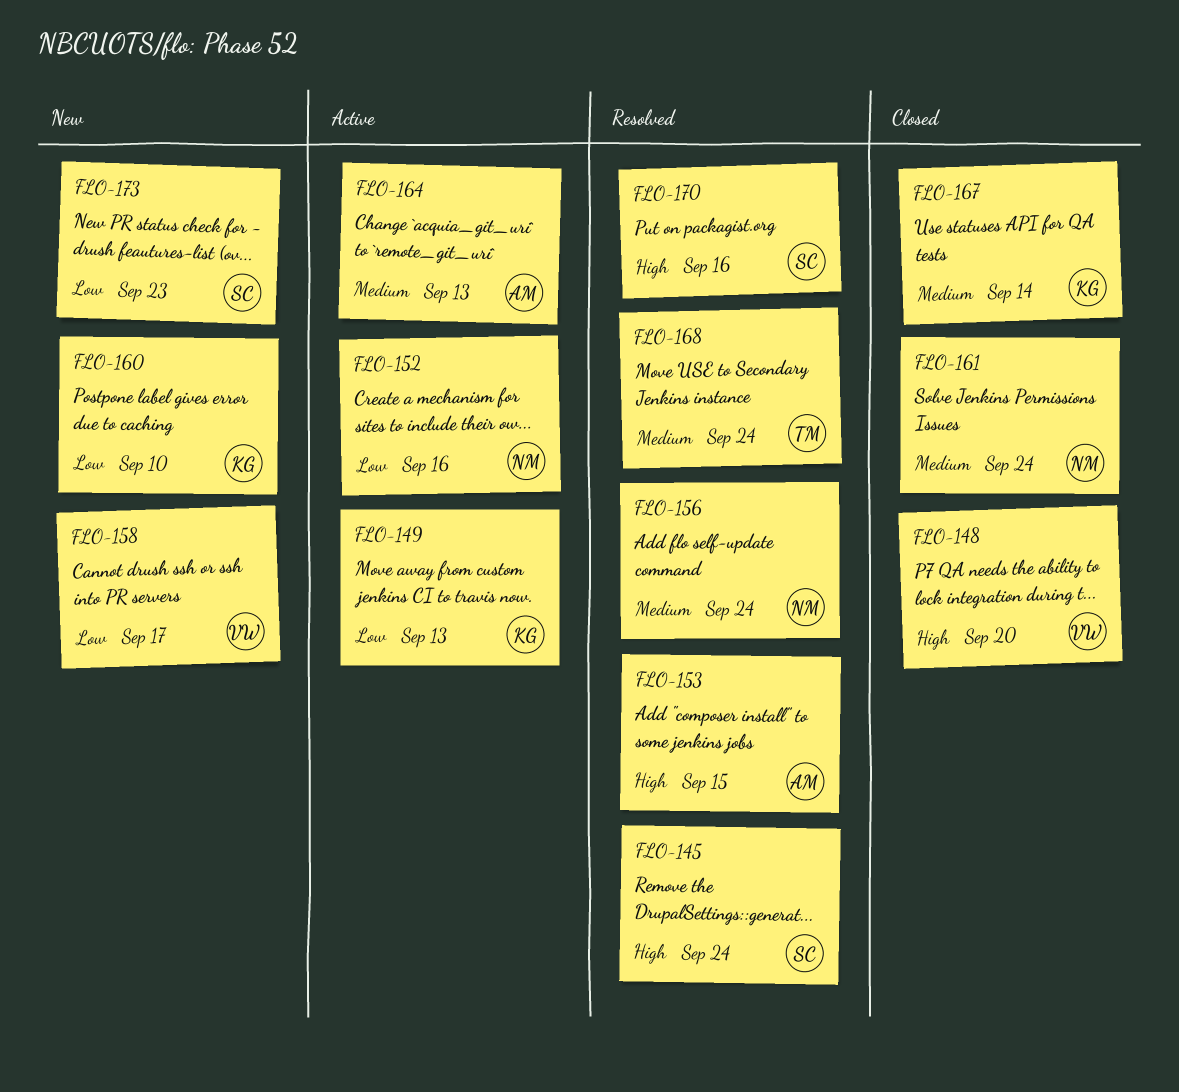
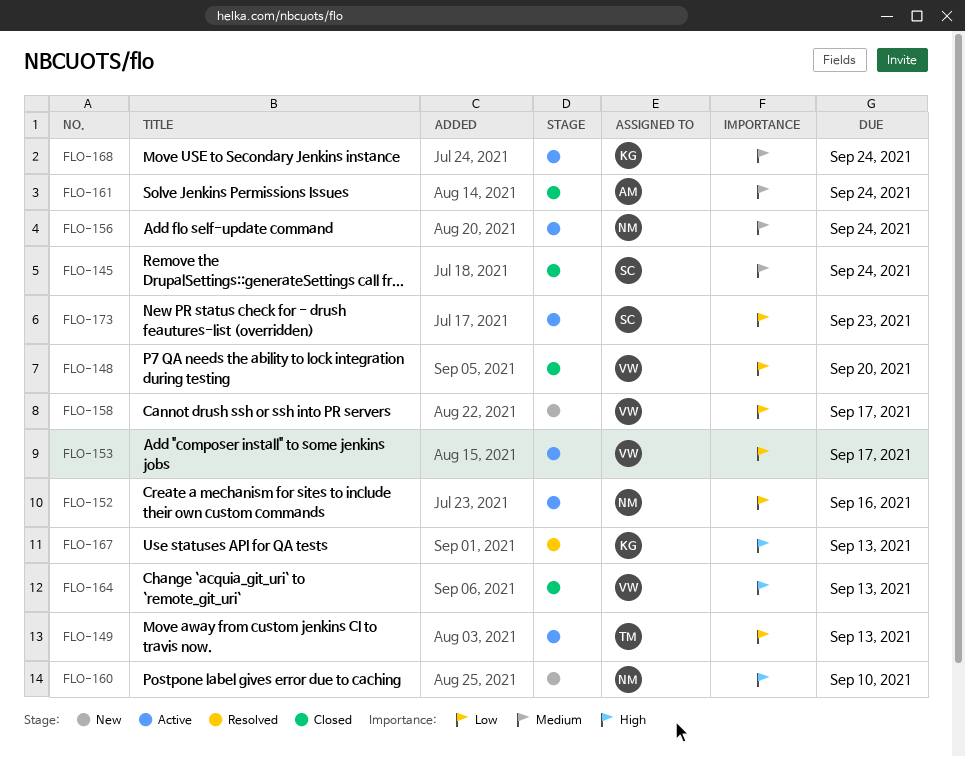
FLO-145, status: Resolved -> Closed
FLO-145, priority: High -> Medium
FLO-148, priority: High -> Low
FLO-149, owner: KG -> TM
FLO-153, status: Resolved -> Active
FLO-153, owner: AM -> VW
FLO-153, priority: High -> Low
FLO-153, due: Sep 15 -> Sep 17
FLO-156, status: Resolved -> Active
FLO-160, owner: KG -> NM
FLO-160, priority: Low -> High
FLO-161, owner: NM -> AM
FLO-164, status: Active -> Closed
FLO-164, owner: AM -> VW
FLO-164, priority: Medium -> High
FLO-167, status: Closed -> Resolved
FLO-167, priority: Medium -> High
FLO-167, due: Sep 14 -> Sep 13
FLO-168, status: Resolved -> Active
FLO-168, owner: TM -> KG
FLO-170: present -> none
FLO-173, status: New -> Active

